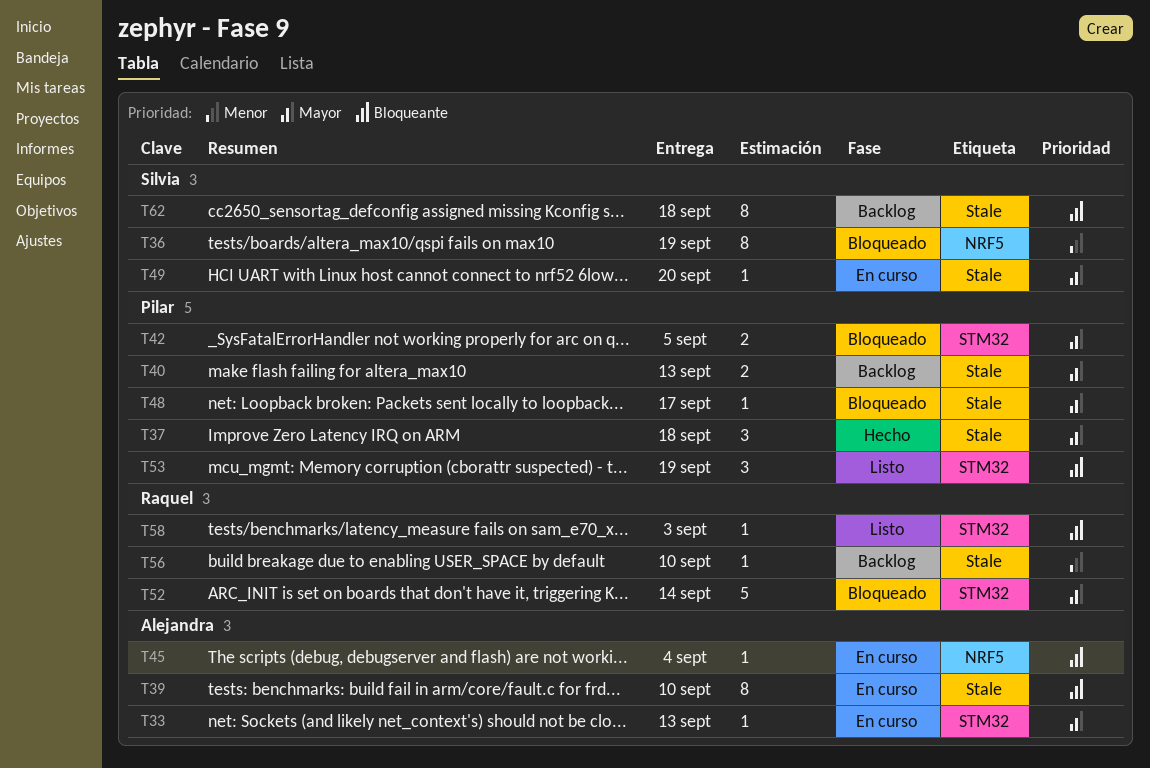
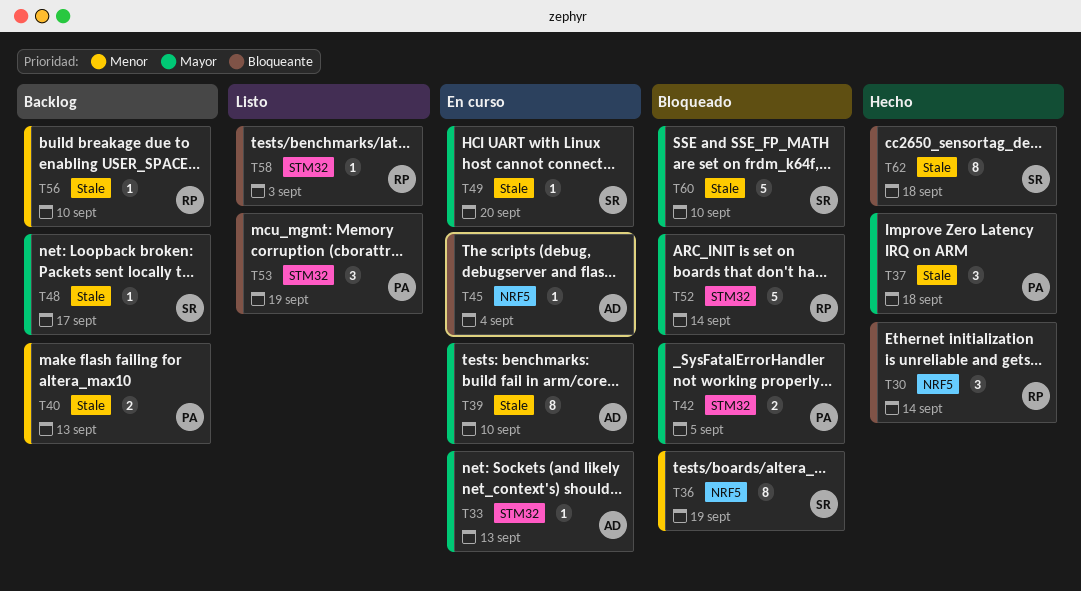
T30: none -> present
T39, priority: Bloqueante -> Mayor
T40, priority: Mayor -> Menor
T48, status: Bloqueado -> Backlog
T48, owner: Pilar -> Silvia
T60: none -> present
T62, status: Backlog -> Hecho

